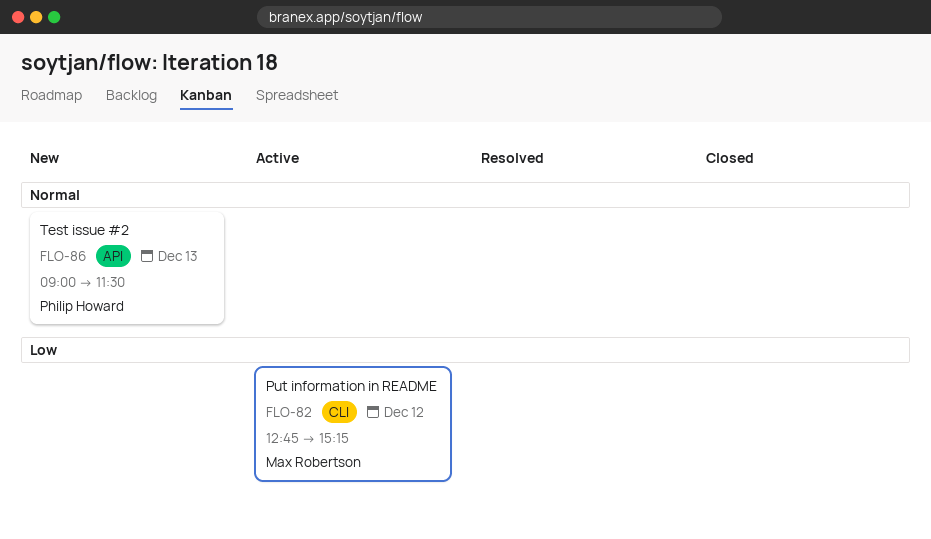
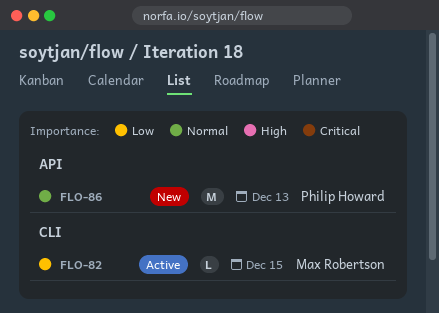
FLO-82, day: Dec 12 -> Dec 15

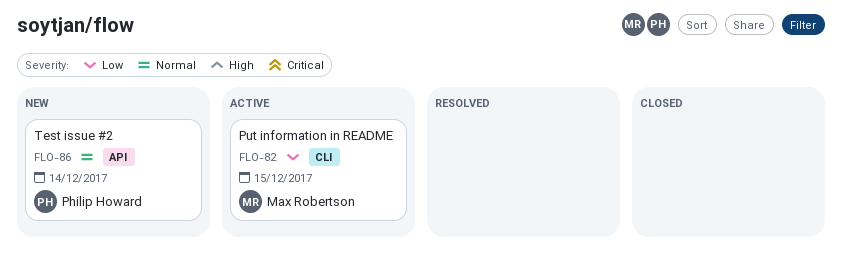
FLO-86, day: Dec 13 -> Dec 14

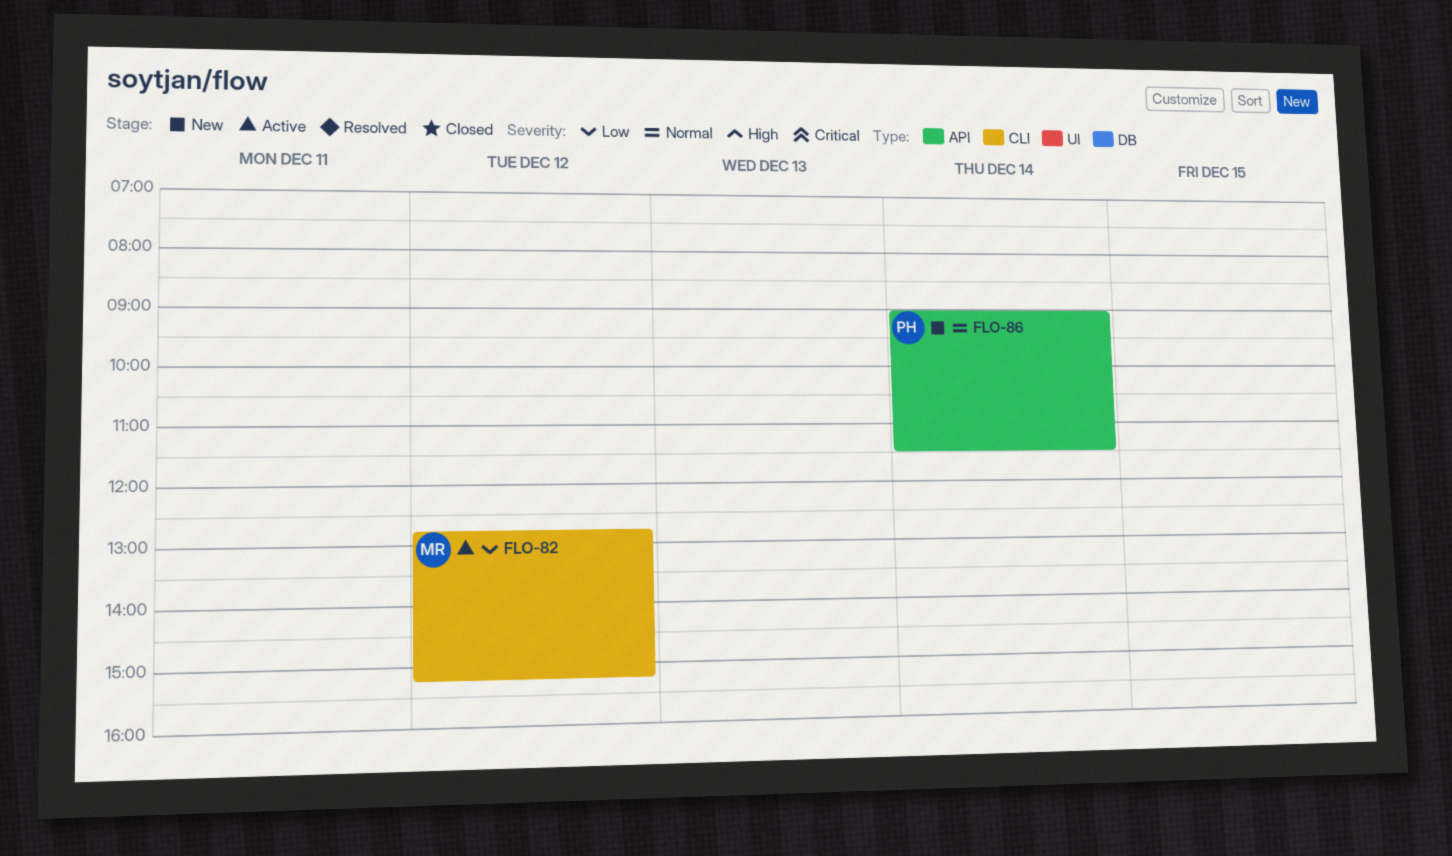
FLO-82, day: Dec 15 -> Dec 12

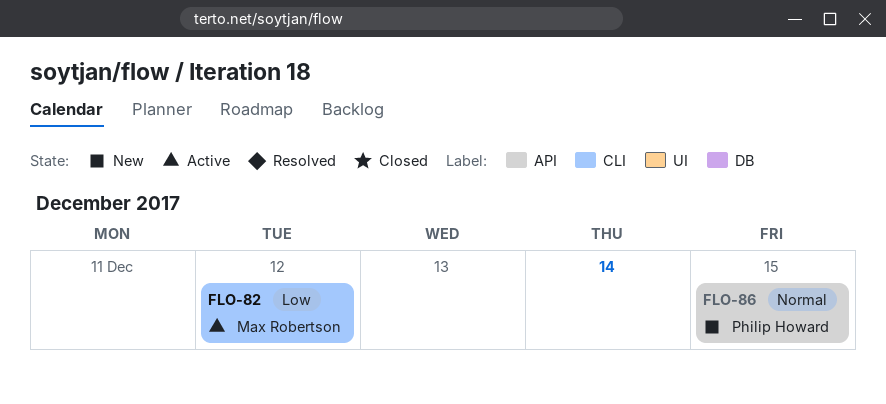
FLO-86, day: Dec 14 -> Dec 15

